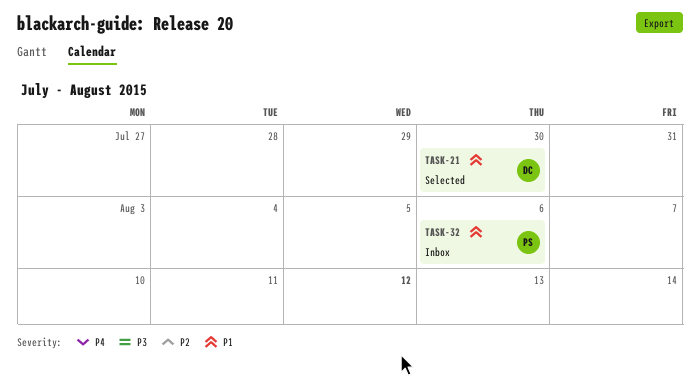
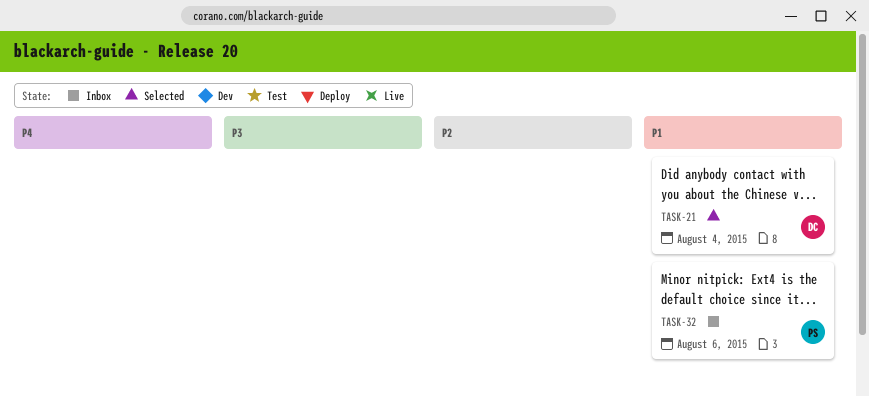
TASK-21, due: Jul 30 -> Aug 4

